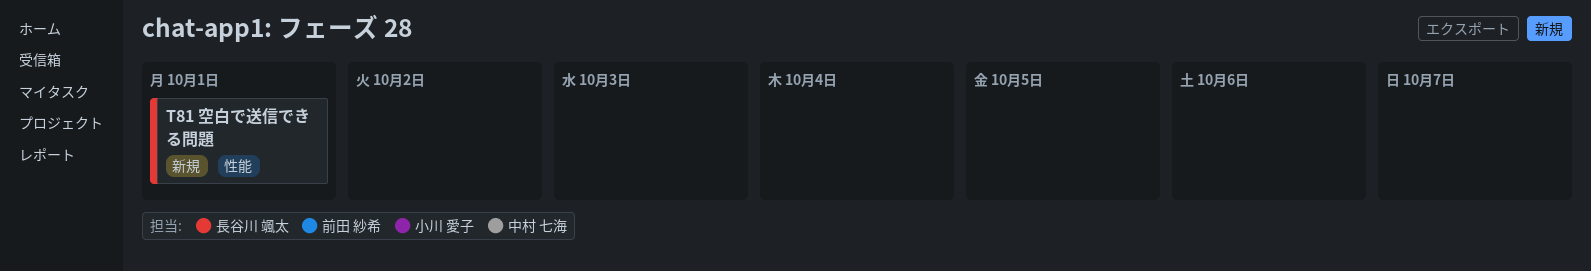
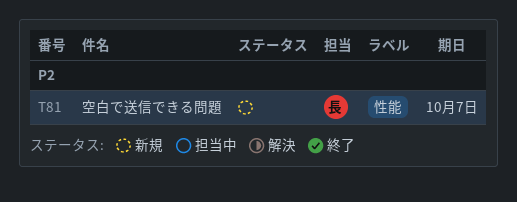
T81, due: Oct 1 -> Oct 7

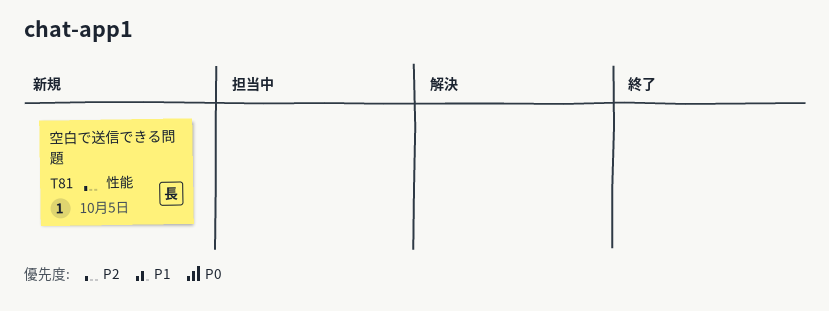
T81, due: Oct 7 -> Oct 5

